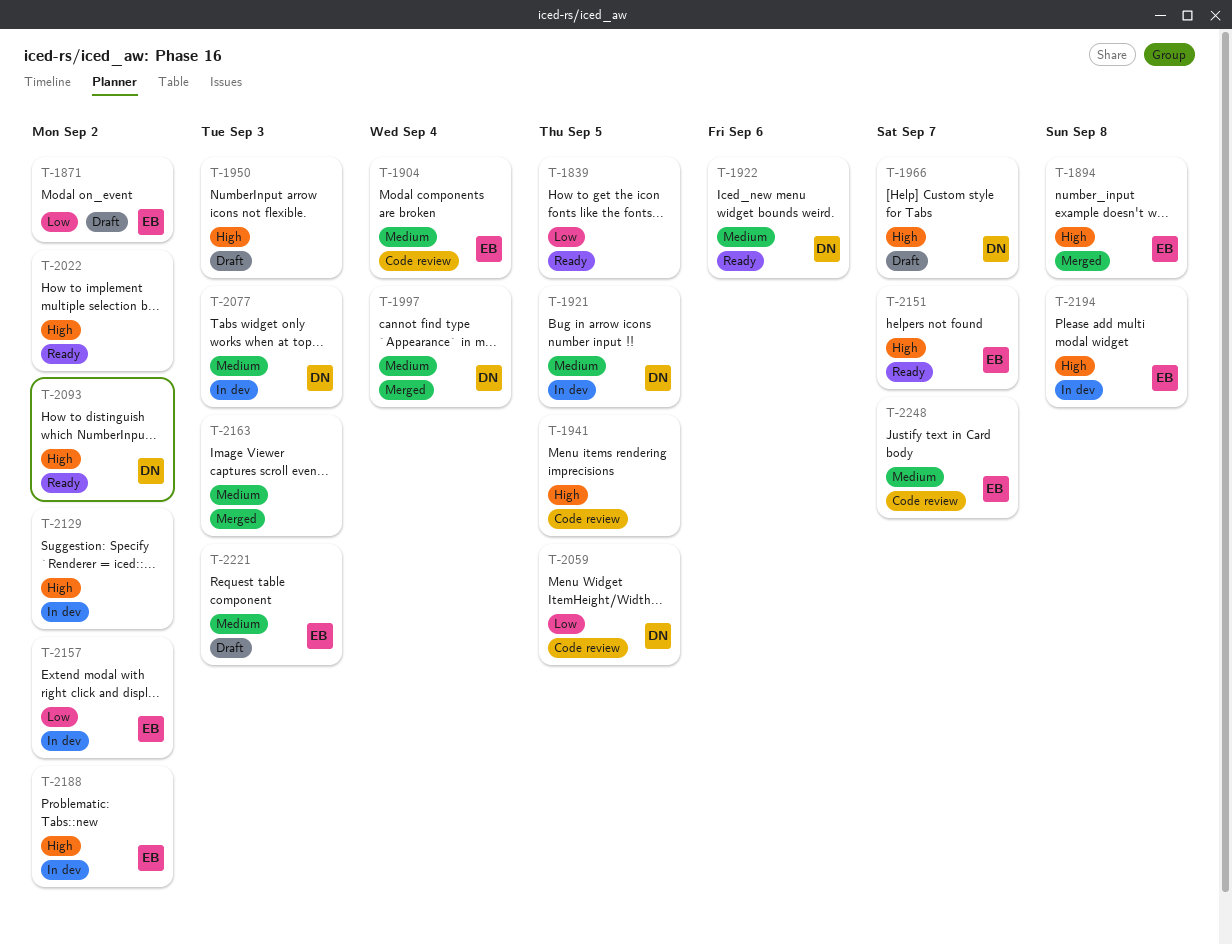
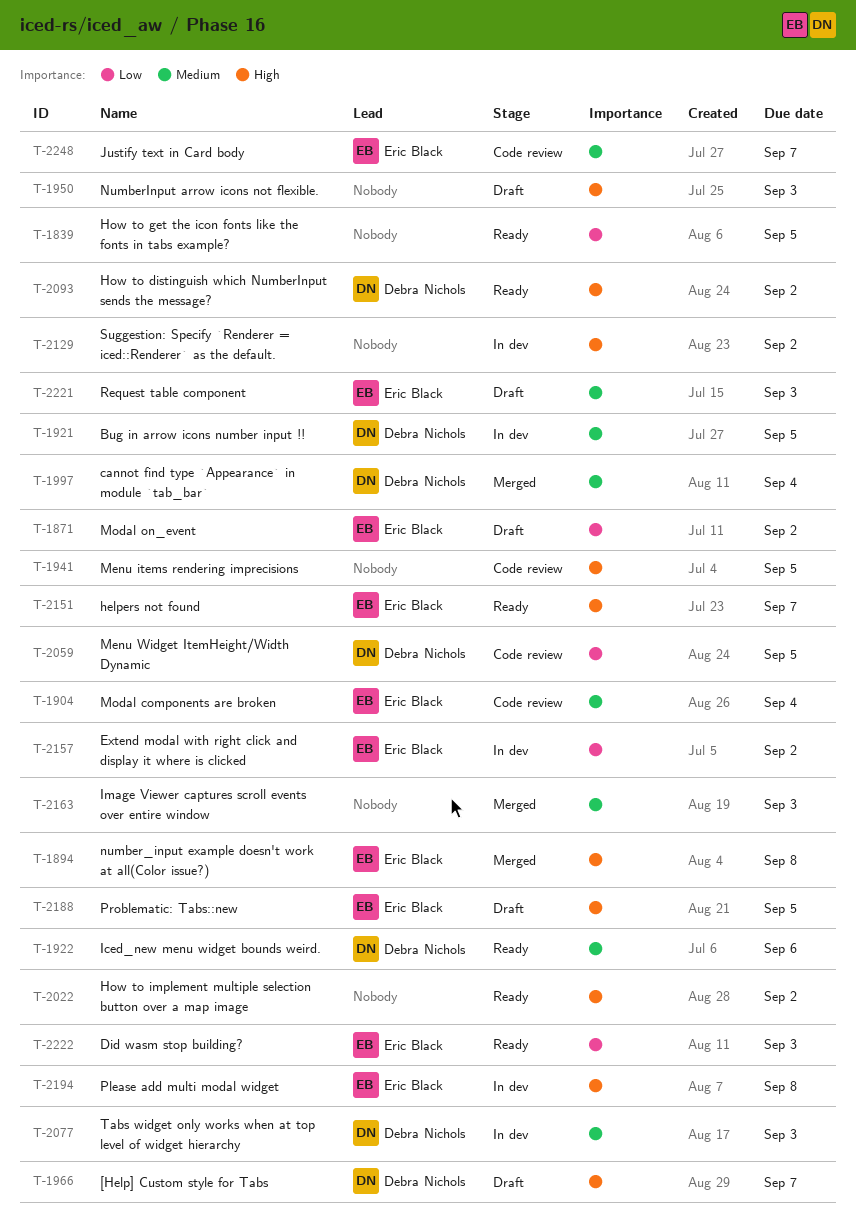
T-2188, status: In dev -> Draft
T-2188, due: Sep 2 -> Sep 5
T-2222: none -> present

